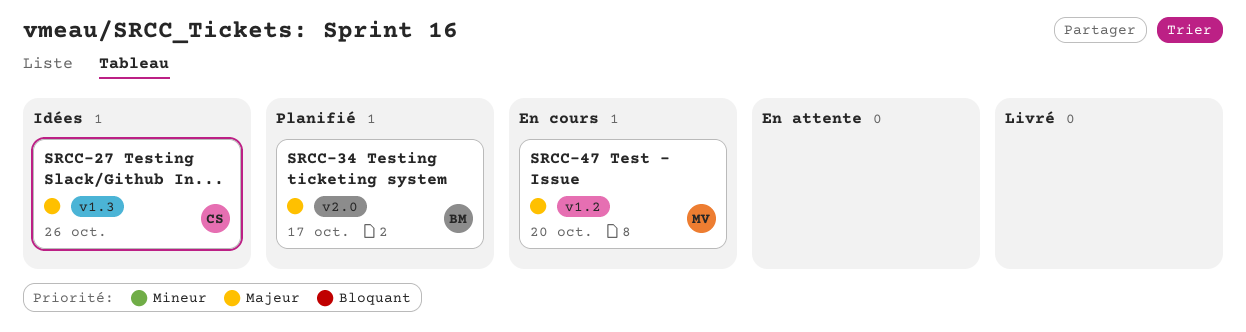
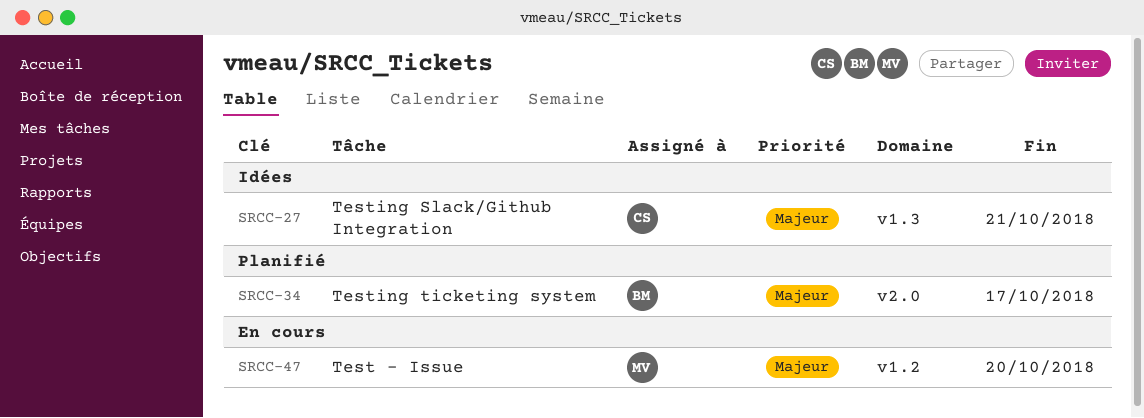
SRCC-27, due: Oct 26 -> Oct 21

